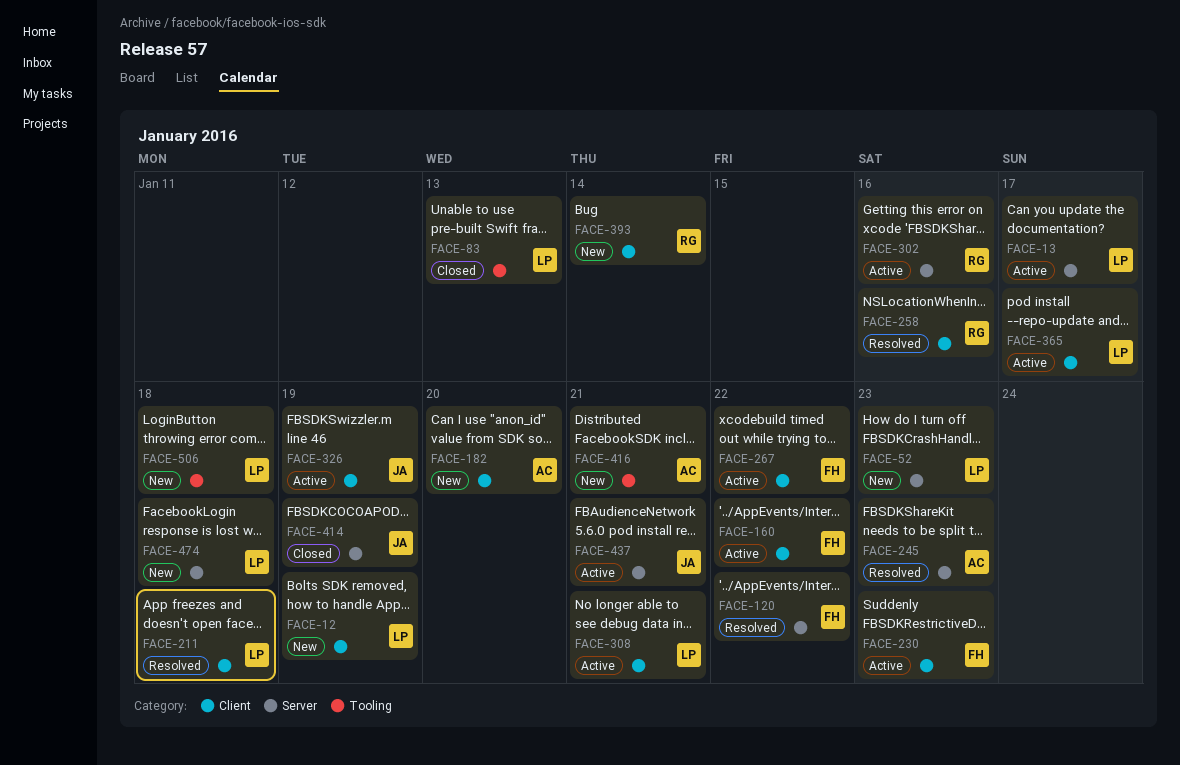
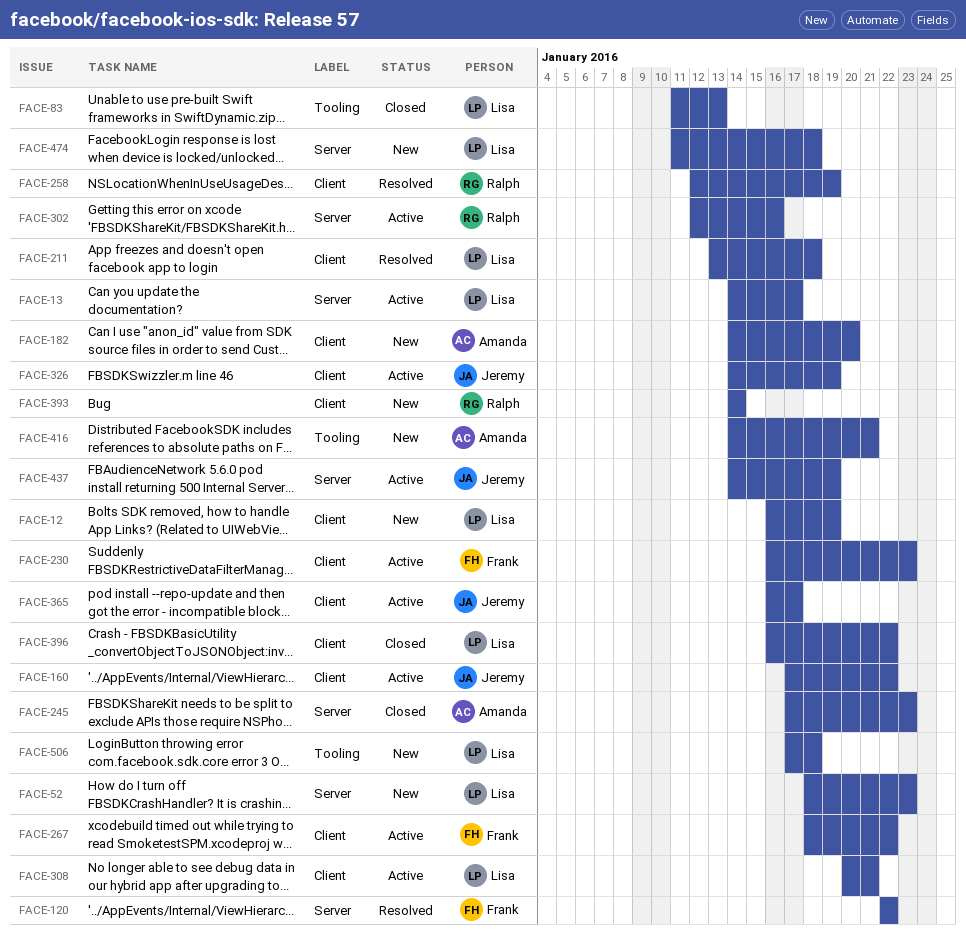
FACE-160, owner: Frank -> Jeremy
FACE-245, status: Resolved -> Closed
FACE-258, due: Jan 16 -> Jan 19
FACE-365, owner: Lisa -> Jeremy
FACE-396: none -> present
FACE-414: present -> none
FACE-437, due: Jan 21 -> Jan 19

